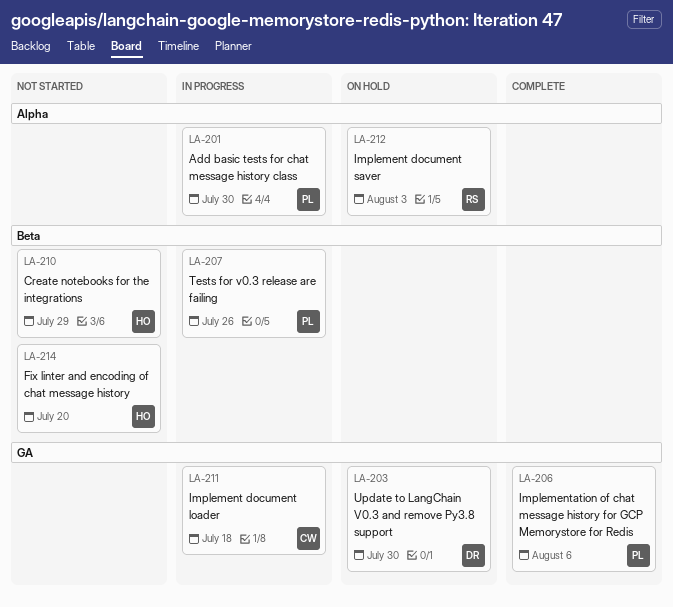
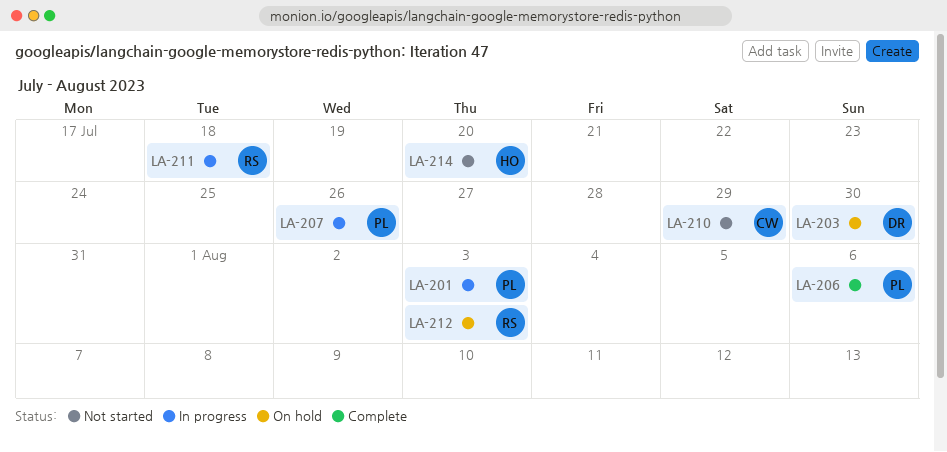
LA-201, due: Jul 30 -> Aug 3
LA-210, owner: HO -> CW
LA-211, owner: CW -> RS

